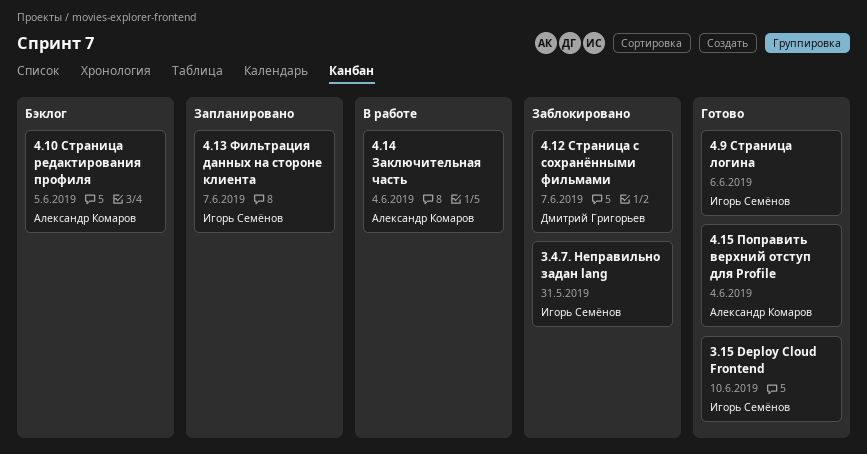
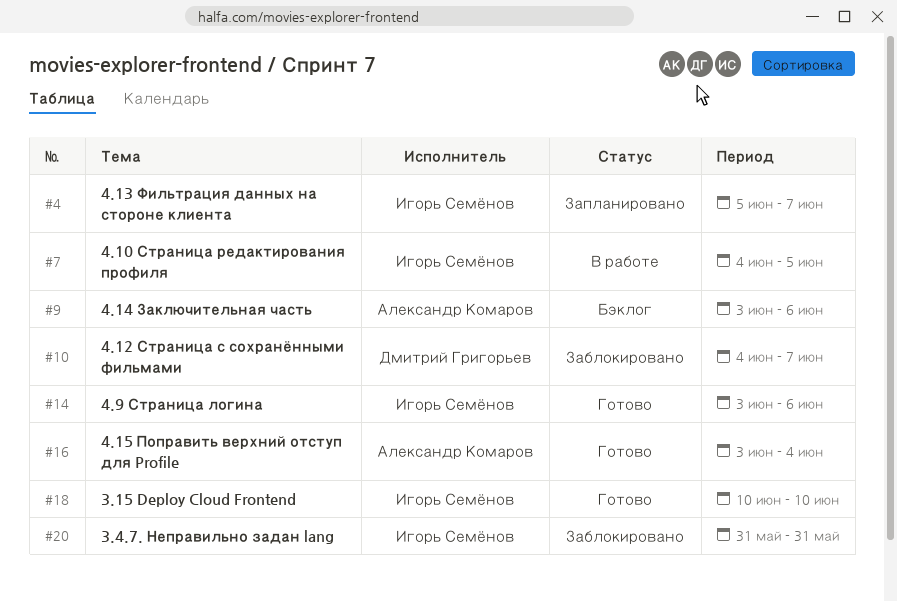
4.10 Страница редактирования профиля, status: Бэклог -> В работе
4.10 Страница редактирования профиля, owner: Александр Комаров -> Игорь Семёнов
4.14 Заключительная часть, status: В работе -> Бэклог
4.14 Заключительная часть, due: Jun 4 -> Jun 6

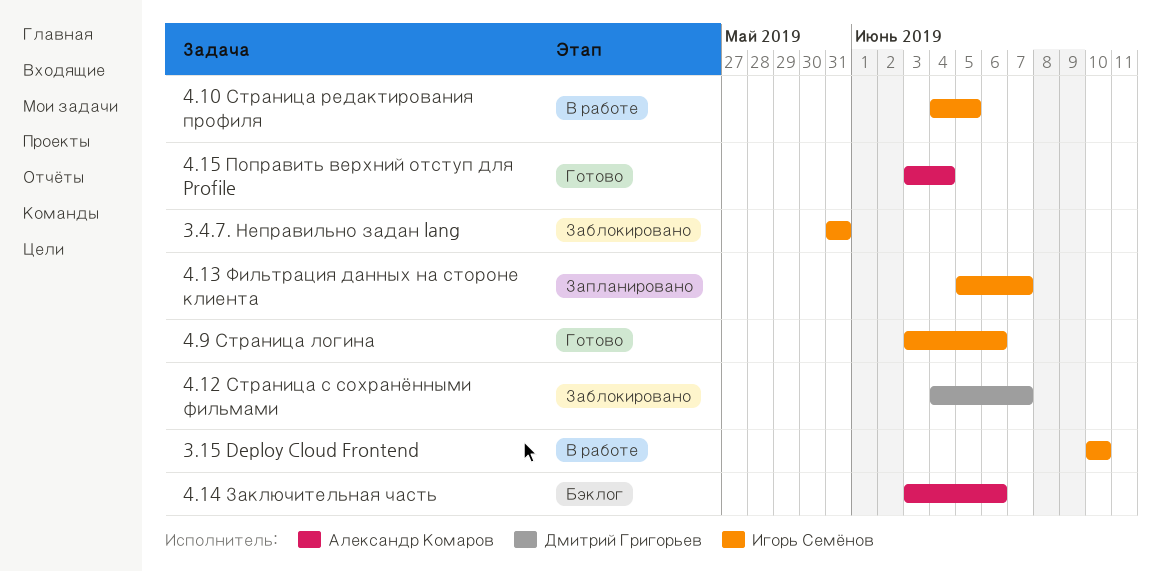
3.15 Deploy Cloud Frontend, status: Готово -> В работе

